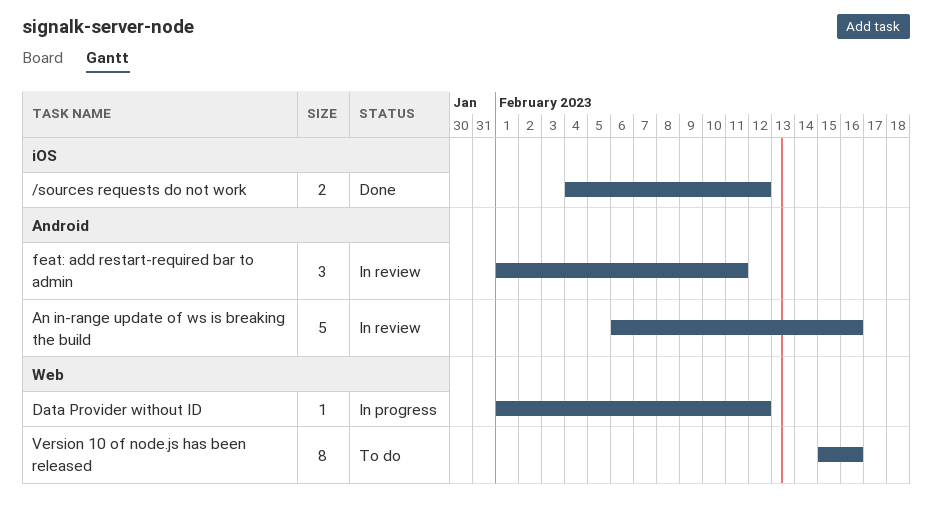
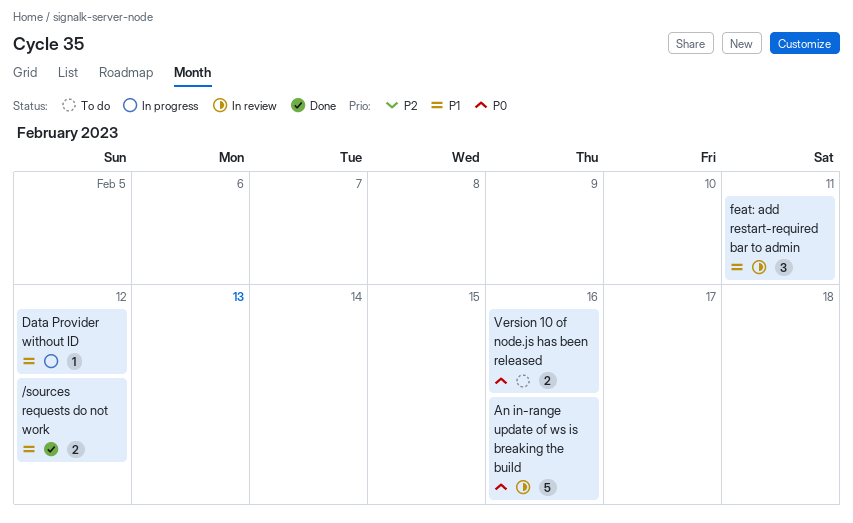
Version 10 of node.js has been released, estimate: 8 -> 2

